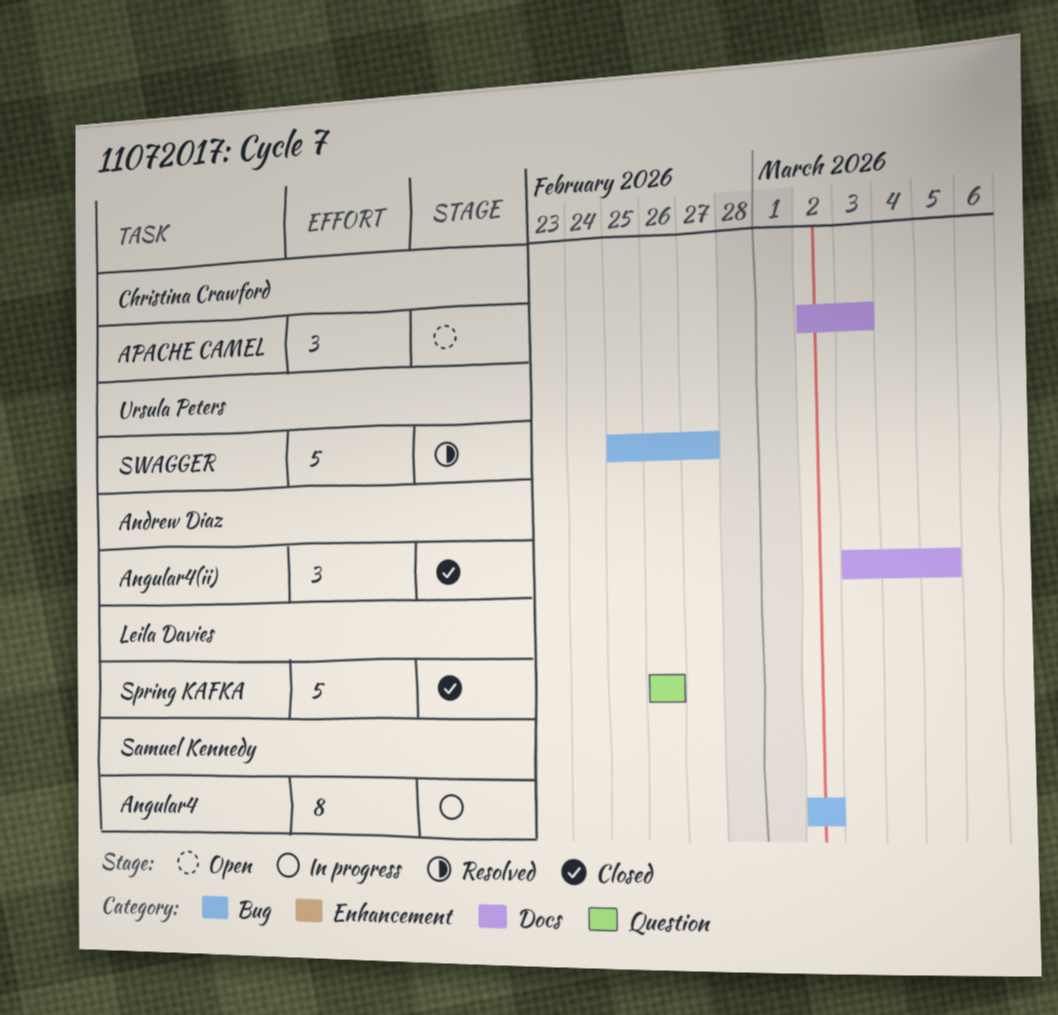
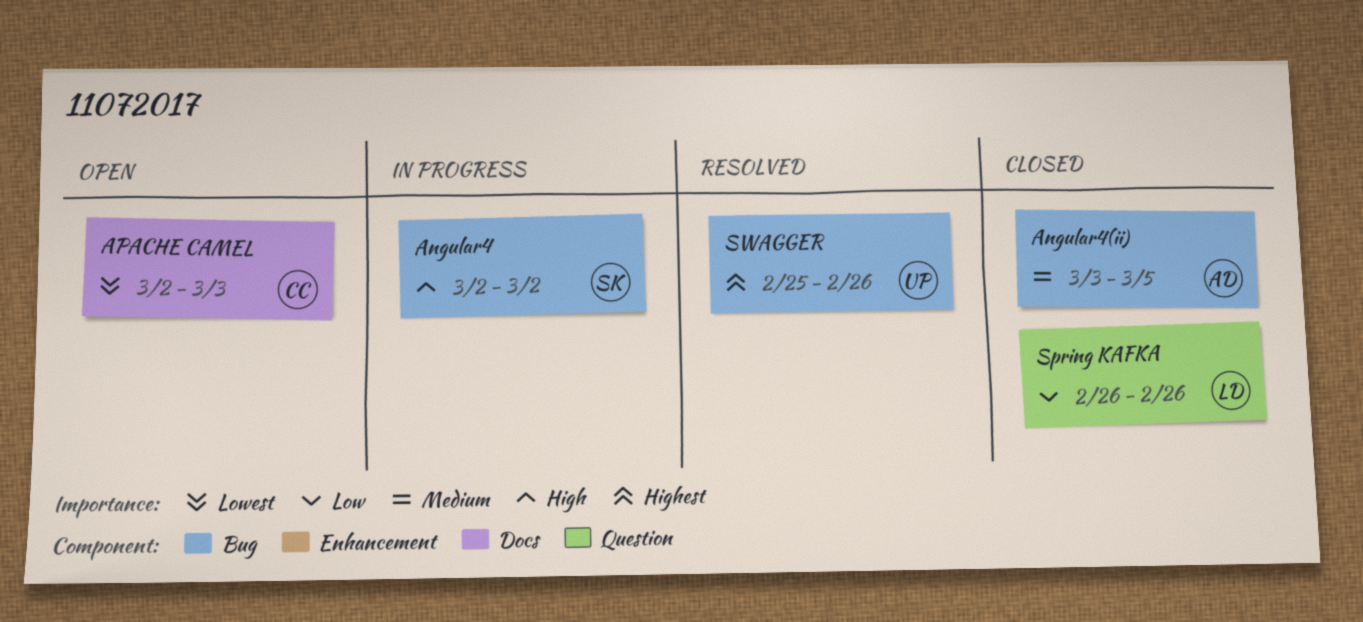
Angular4(ii), label: Docs -> Bug
SWAGGER, due: Feb 27 -> Feb 26

